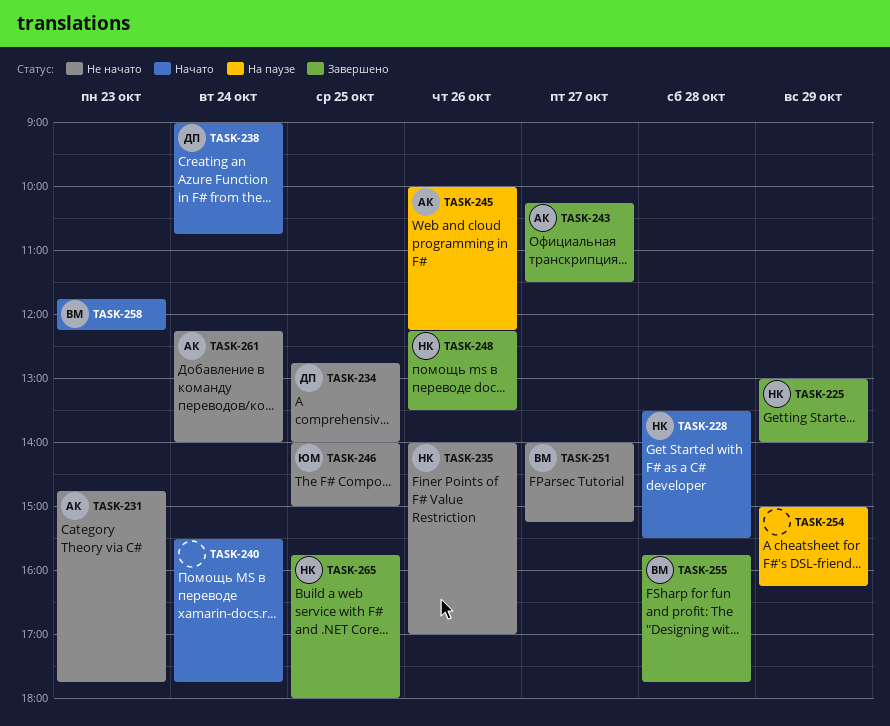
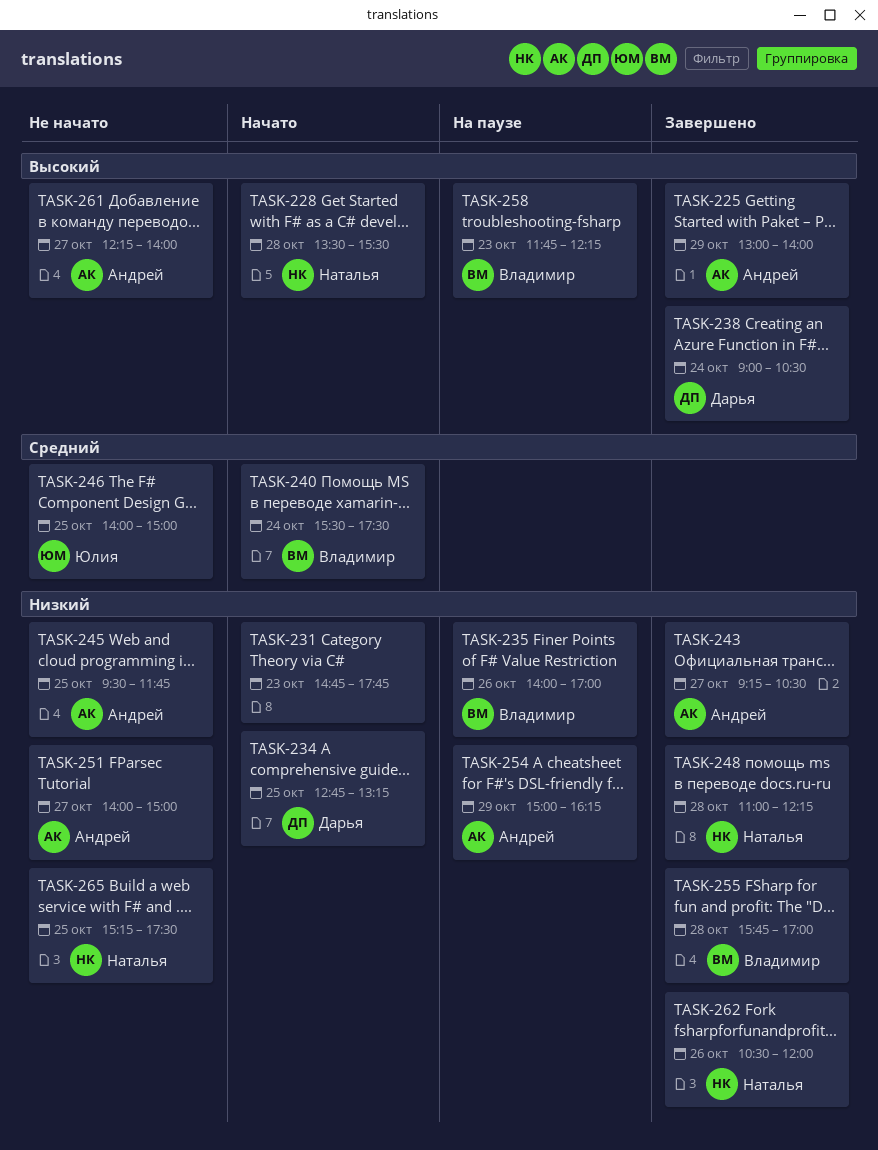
TASK-225, owner: Наталья -> Андрей
TASK-231, status: Не начато -> Начато
TASK-231, owner: Андрей -> none
TASK-234, status: Не начато -> Начато
TASK-234, ends: 14:00 -> 13:15
TASK-235, status: Не начато -> На паузе
TASK-235, owner: Наталья -> Владимир
TASK-238, status: Начато -> Завершено
TASK-238, ends: 10:45 -> 10:30
TASK-240, owner: none -> Владимир
TASK-240, ends: 17:45 -> 17:30
TASK-243, begins: 10:15 -> 09:15
TASK-243, ends: 11:30 -> 10:30
TASK-245, status: На паузе -> Не начато
TASK-245, day: Oct 26 -> Oct 25
TASK-245, begins: 10:00 -> 09:30
TASK-245, ends: 12:15 -> 11:45
TASK-248, day: Oct 26 -> Oct 28
TASK-248, begins: 12:15 -> 11:00
TASK-248, ends: 13:30 -> 12:15
TASK-251, owner: Владимир -> Андрей
TASK-251, ends: 15:15 -> 15:00
TASK-254, owner: none -> Андрей
TASK-255, ends: 17:45 -> 17:00
TASK-258, status: Начато -> На паузе
TASK-261, day: Oct 24 -> Oct 27
TASK-262: none -> present
TASK-265, status: Завершено -> Не начато
TASK-265, begins: 15:45 -> 15:15
TASK-265, ends: 18:00 -> 17:30

